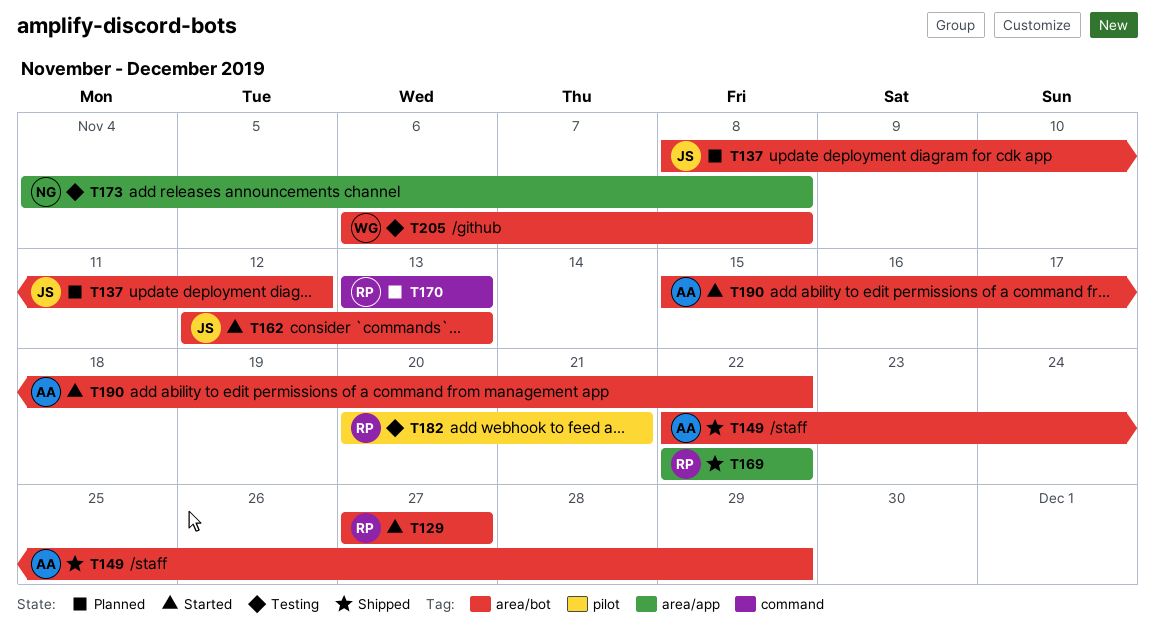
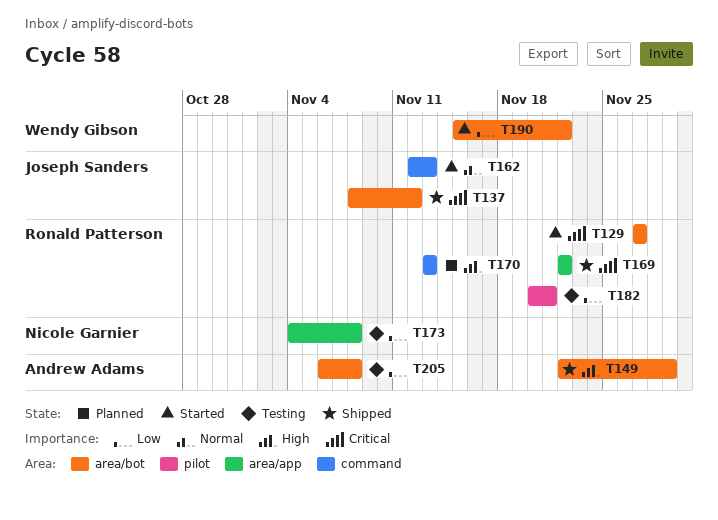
T137, status: Planned -> Shipped
T162, label: area/bot -> command
T190, owner: Andrew Adams -> Wendy Gibson
T205, owner: Wendy Gibson -> Andrew Adams

